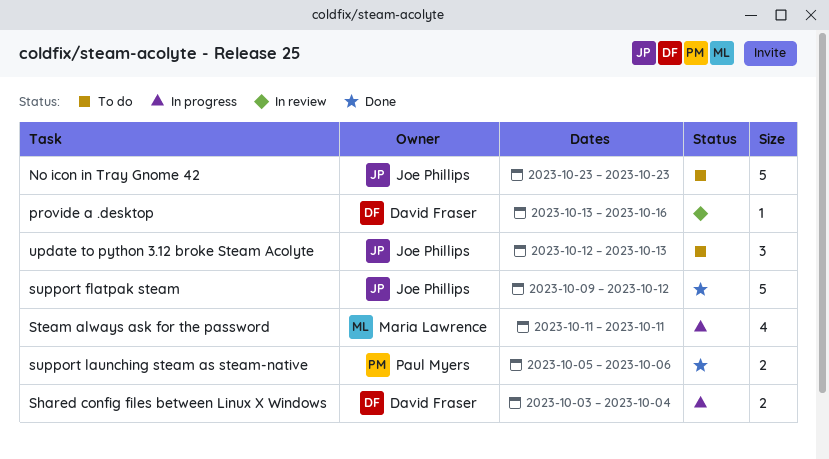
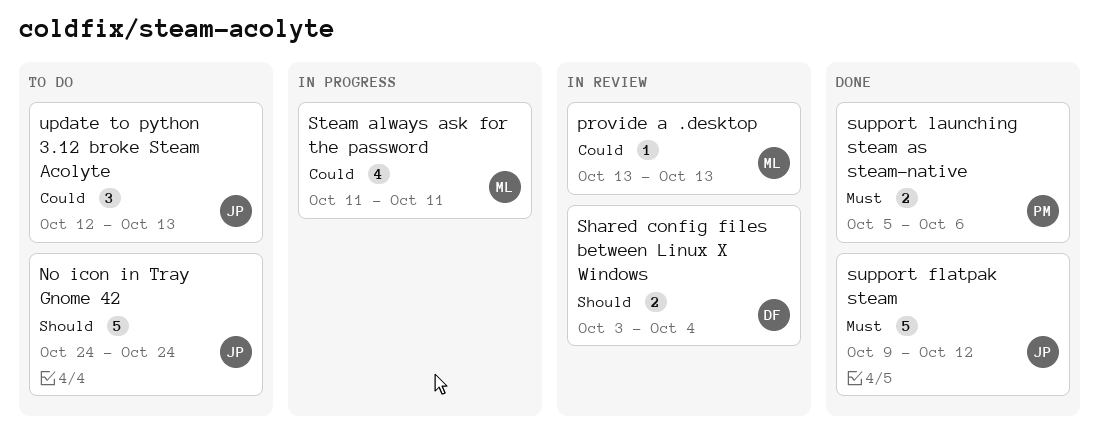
No icon in Tray Gnome 42, start: Oct 23 -> Oct 24
No icon in Tray Gnome 42, due: Oct 23 -> Oct 24
provide a .desktop, owner: David Fraser -> Maria Lawrence
provide a .desktop, due: Oct 16 -> Oct 13
Shared config files between Linux X Windows, status: In progress -> In review

